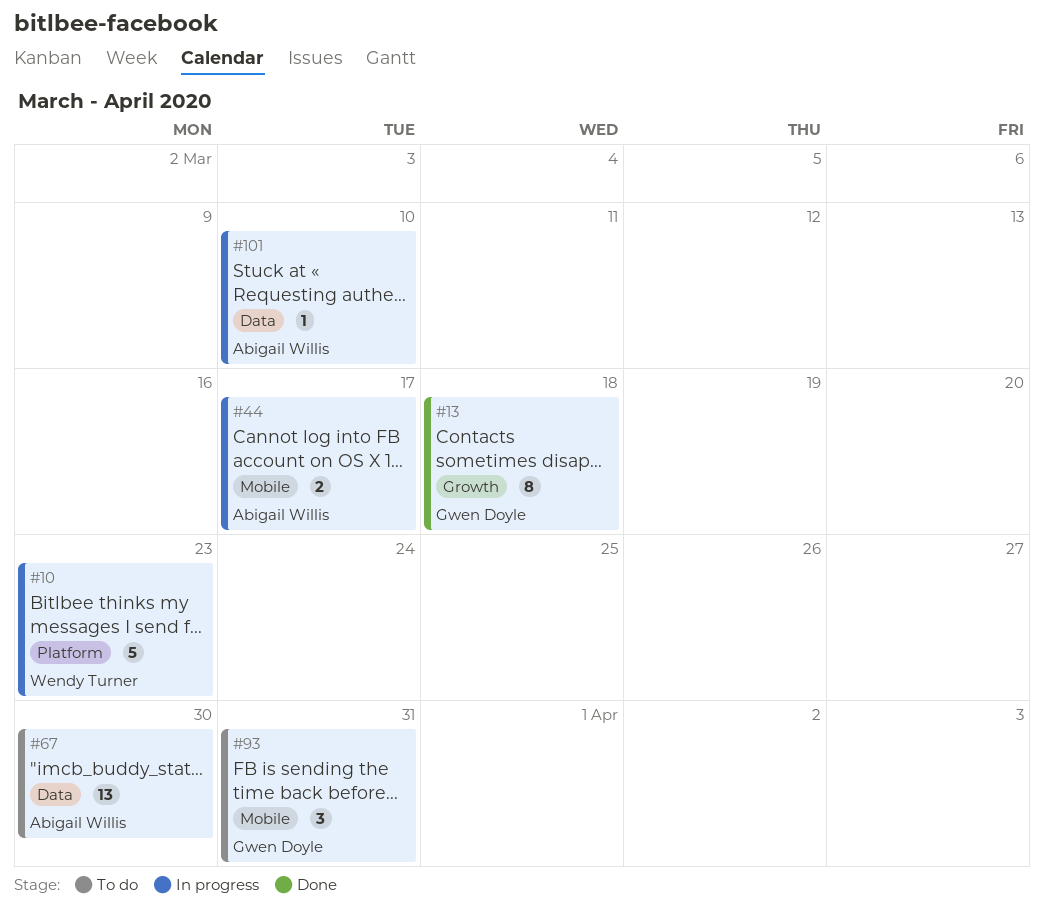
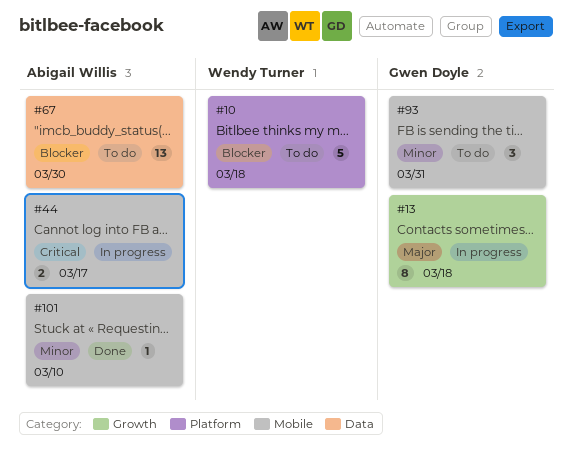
#10, status: In progress -> To do
#10, due: Mar 23 -> Mar 18
#13, status: Done -> In progress
#101, status: In progress -> Done
#101, label: Data -> Mobile

